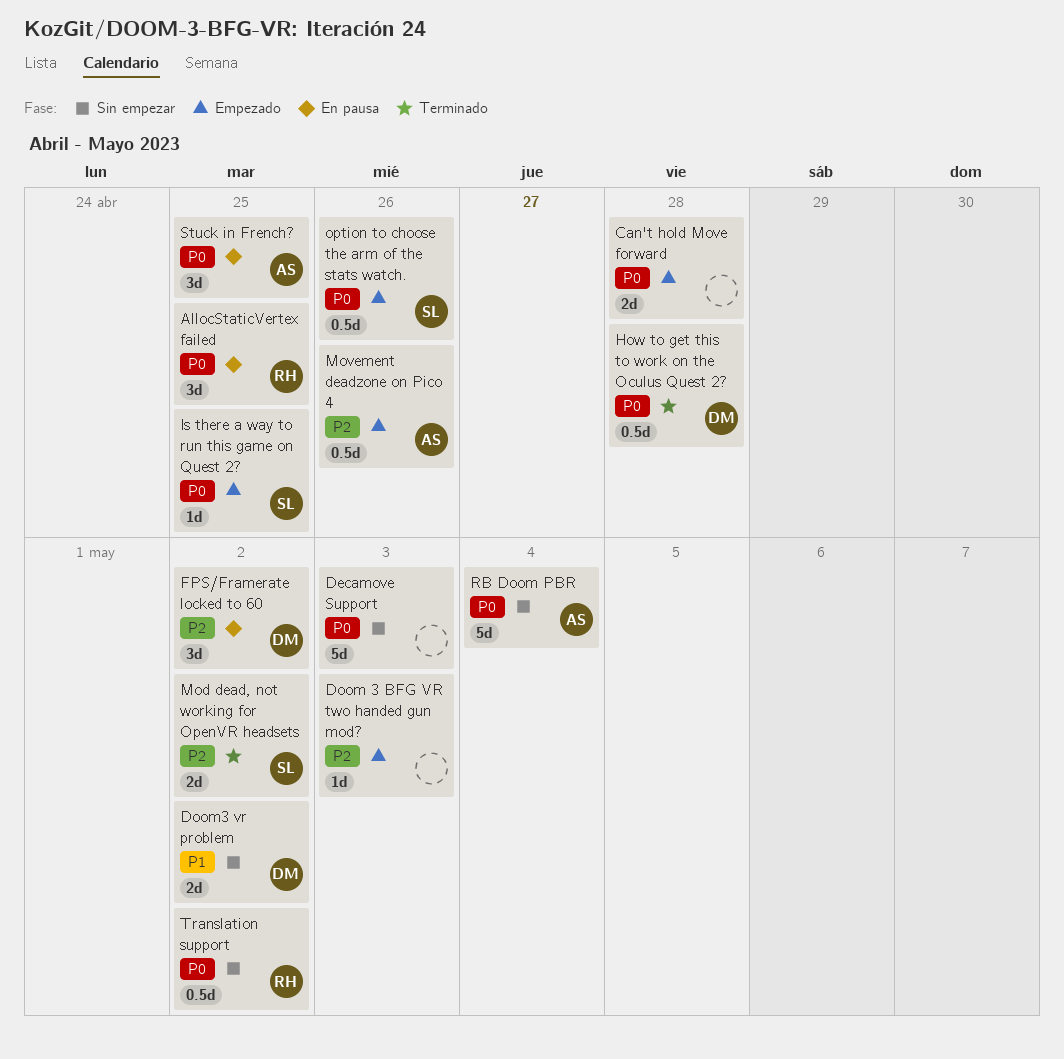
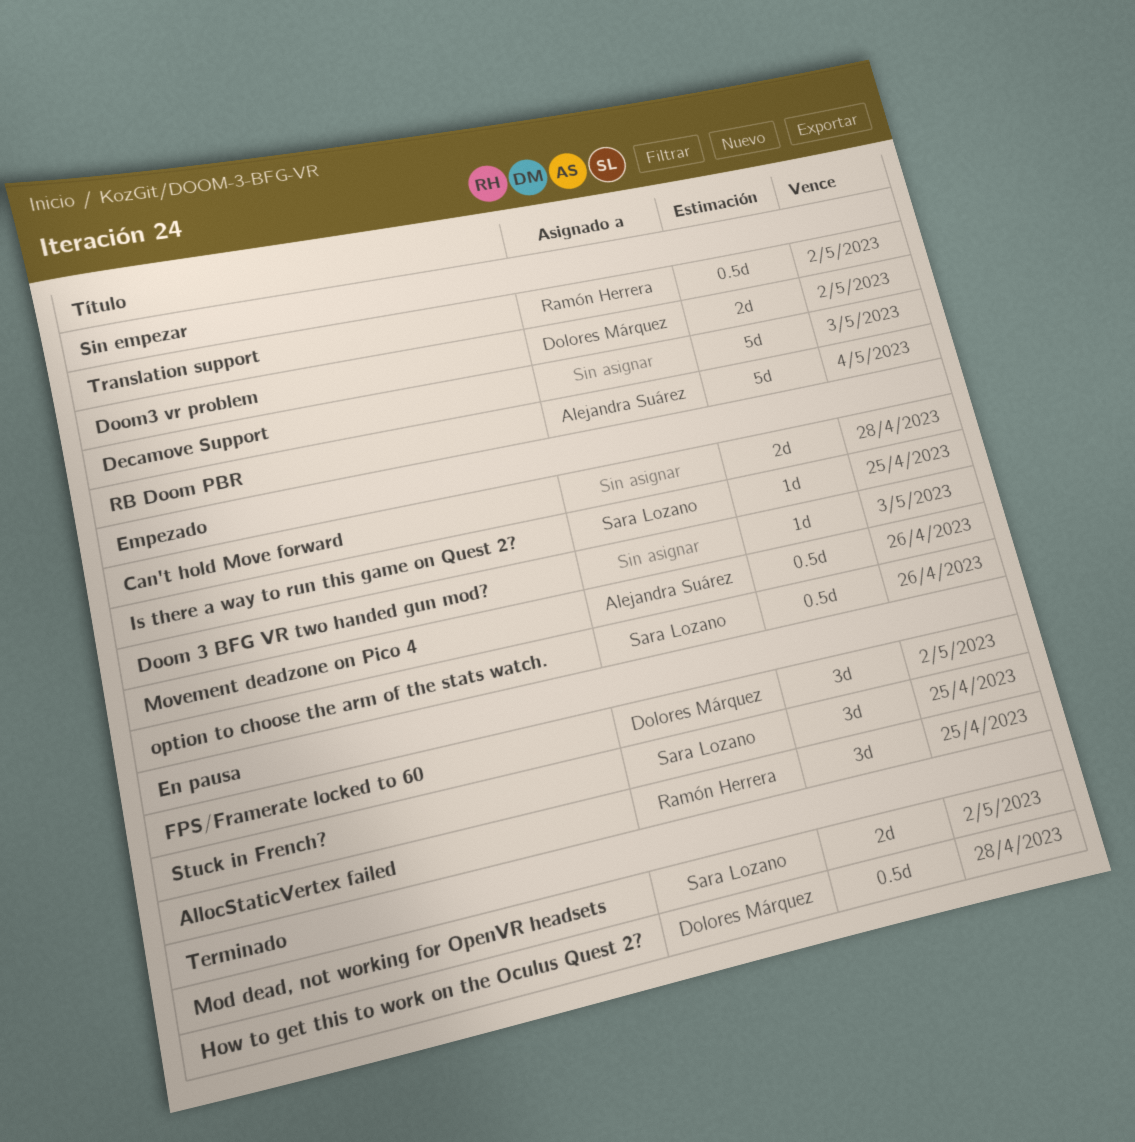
Stuck in French?, owner: Alejandra Suárez -> Sara Lozano

